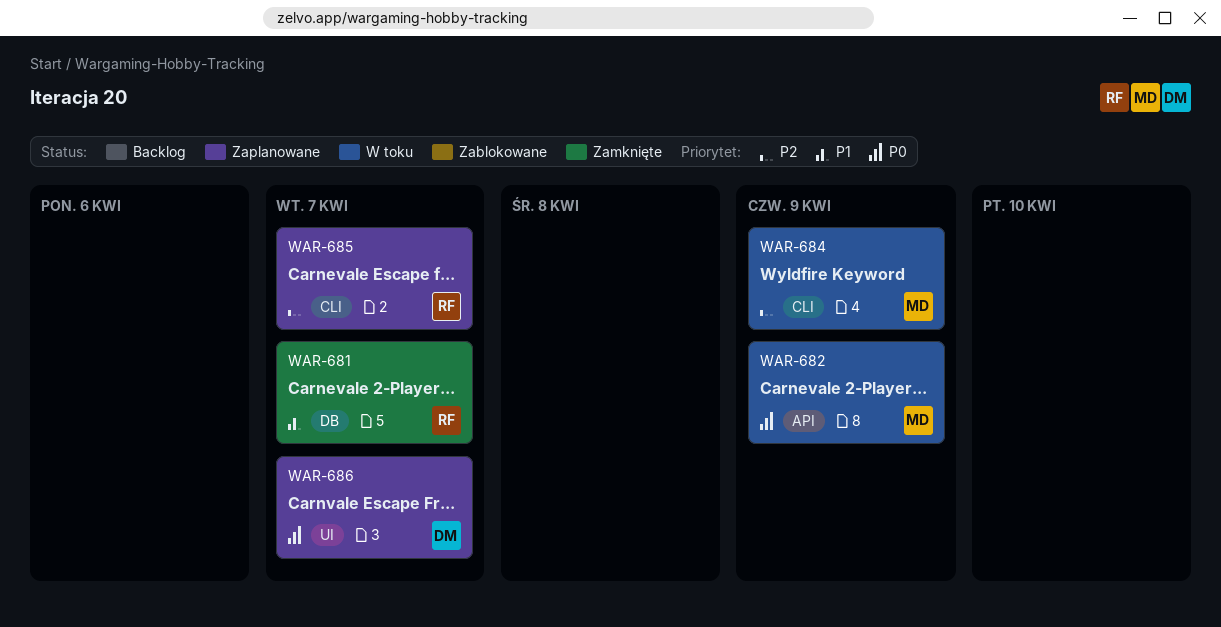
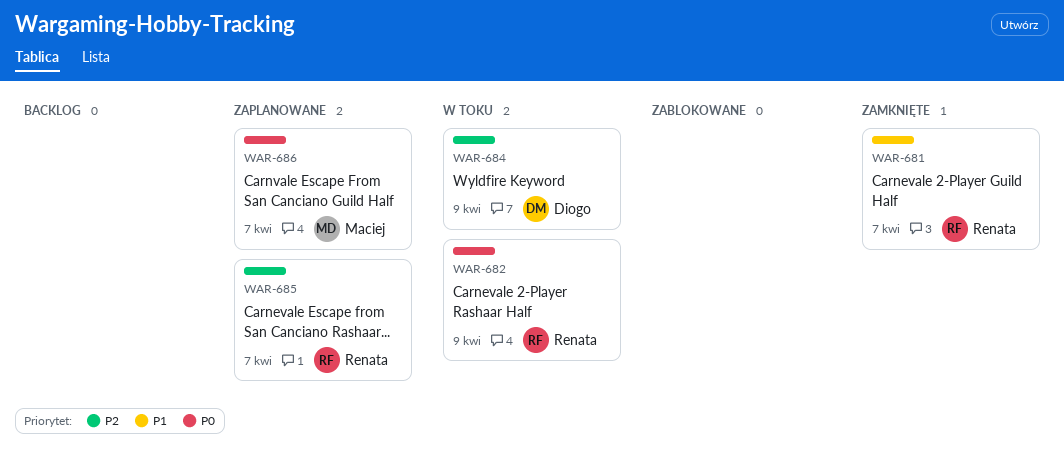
WAR-682, owner: Maciej -> Renata
WAR-684, owner: Maciej -> Diogo
WAR-686, owner: Diogo -> Maciej

